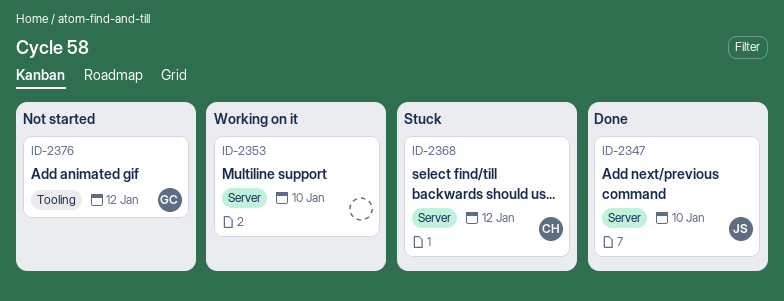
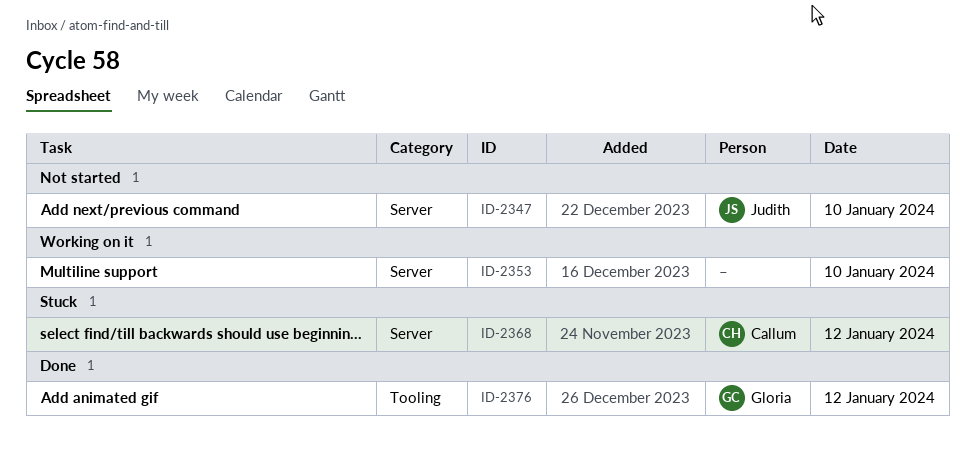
ID-2347, status: Done -> Not started
ID-2376, status: Not started -> Done

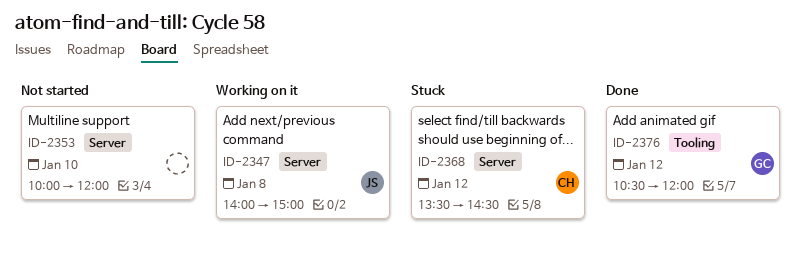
ID-2347, status: Not started -> Working on it
ID-2347, day: Jan 10 -> Jan 8
ID-2353, status: Working on it -> Not started

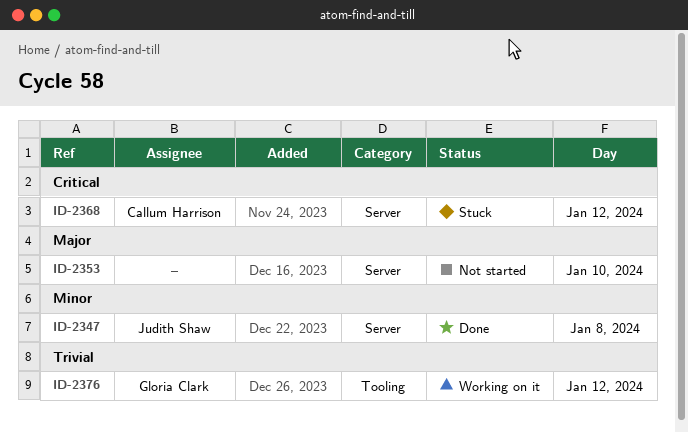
ID-2347, status: Working on it -> Done
ID-2376, status: Done -> Working on it

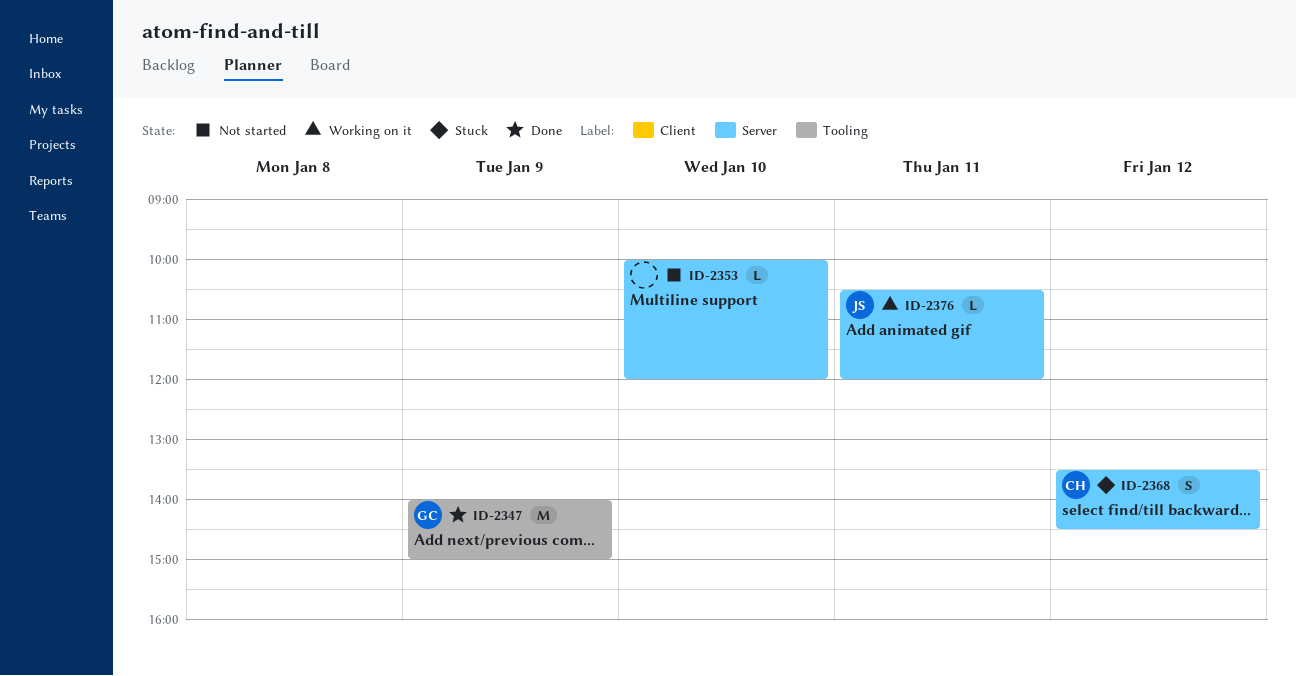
ID-2347, owner: Judith Shaw -> Gloria Clark
ID-2347, label: Server -> Tooling
ID-2347, day: Jan 8 -> Jan 9
ID-2376, owner: Gloria Clark -> Judith Shaw
ID-2376, label: Tooling -> Server
ID-2376, day: Jan 12 -> Jan 11

